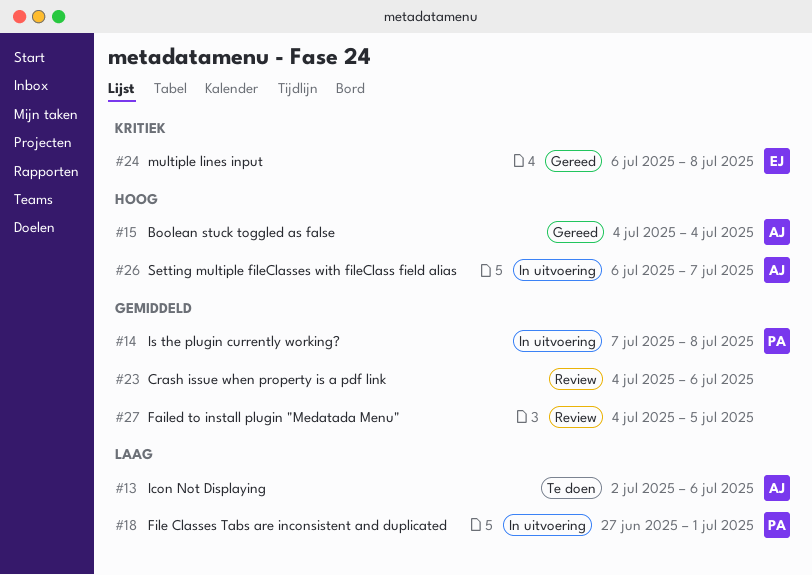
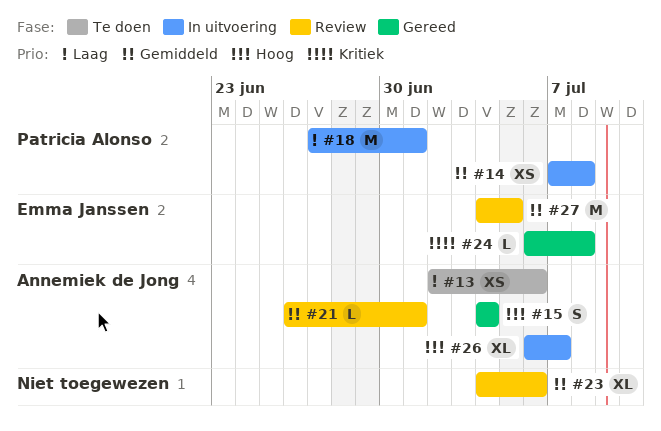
#21: none -> present
#27, owner: none -> Emma Janssen

